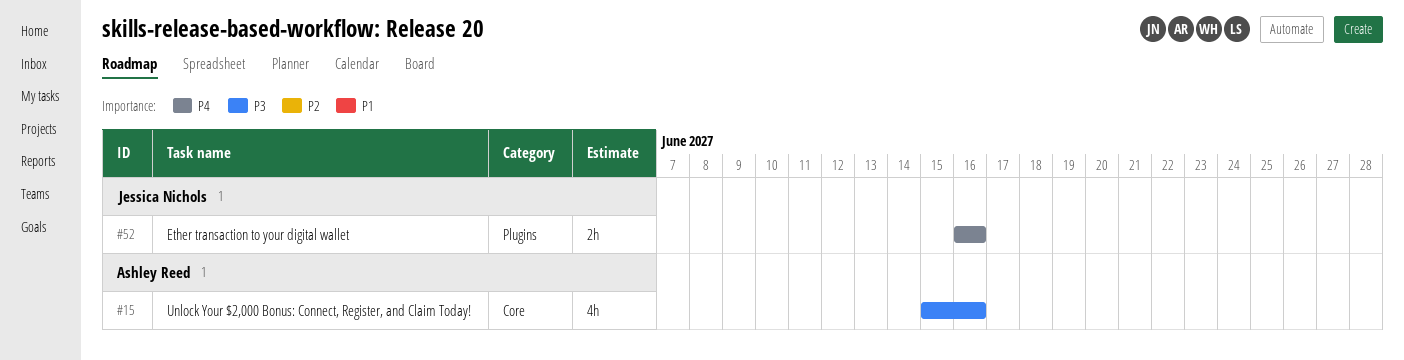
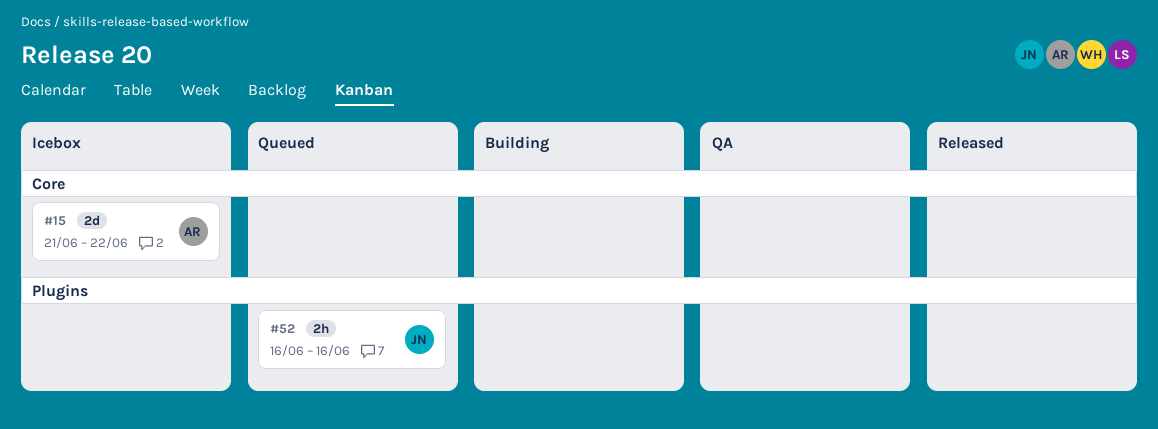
#15, estimate: 4h -> 2d
#15, start: Jun 15 -> Jun 21
#15, due: Jun 16 -> Jun 22

